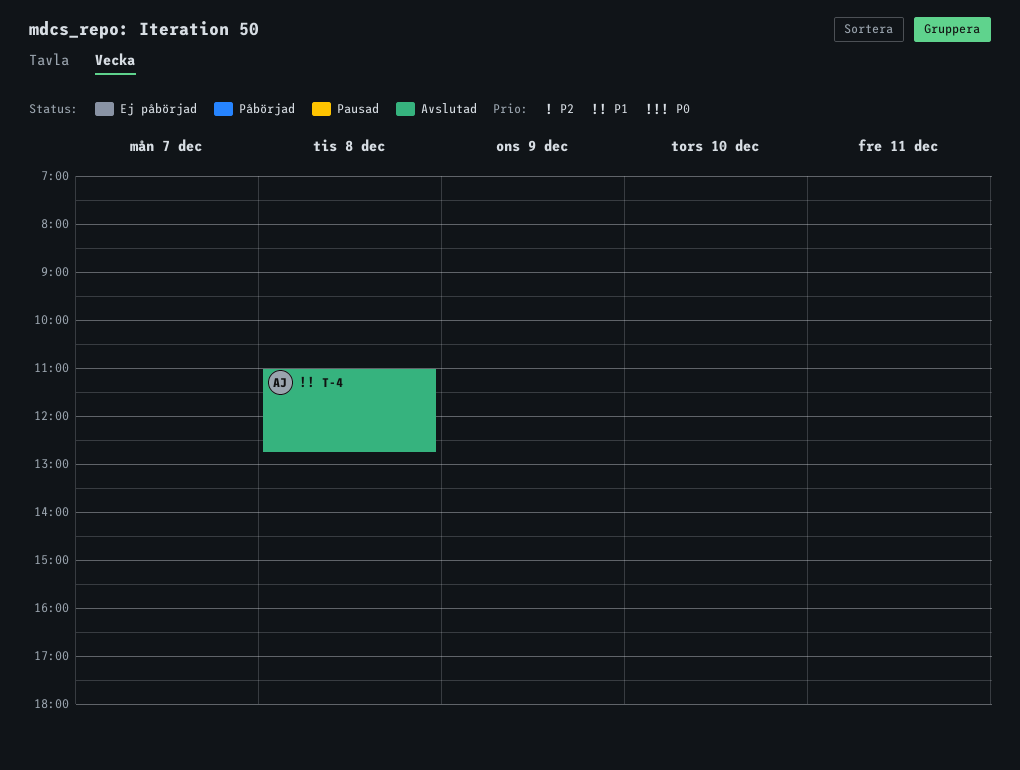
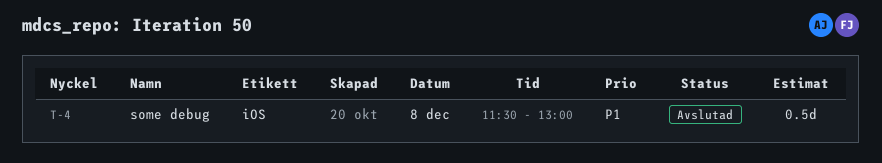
T-4, begins: 11:00 -> 11:30
T-4, ends: 12:45 -> 13:00

